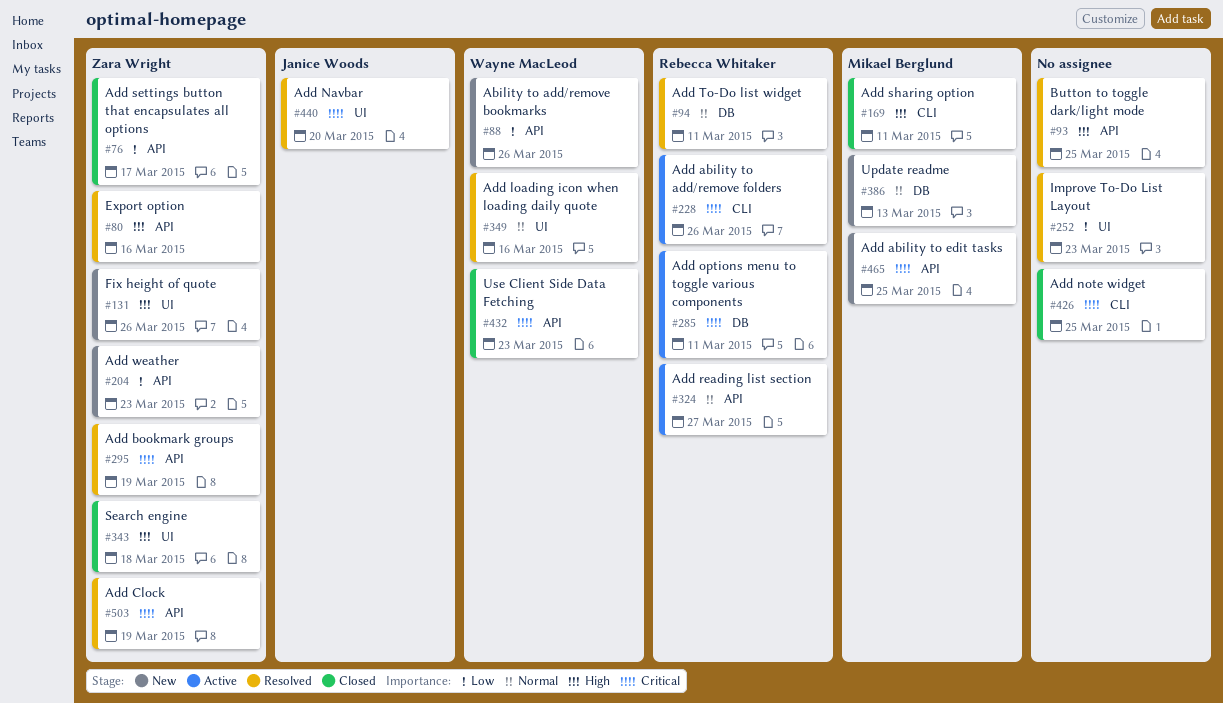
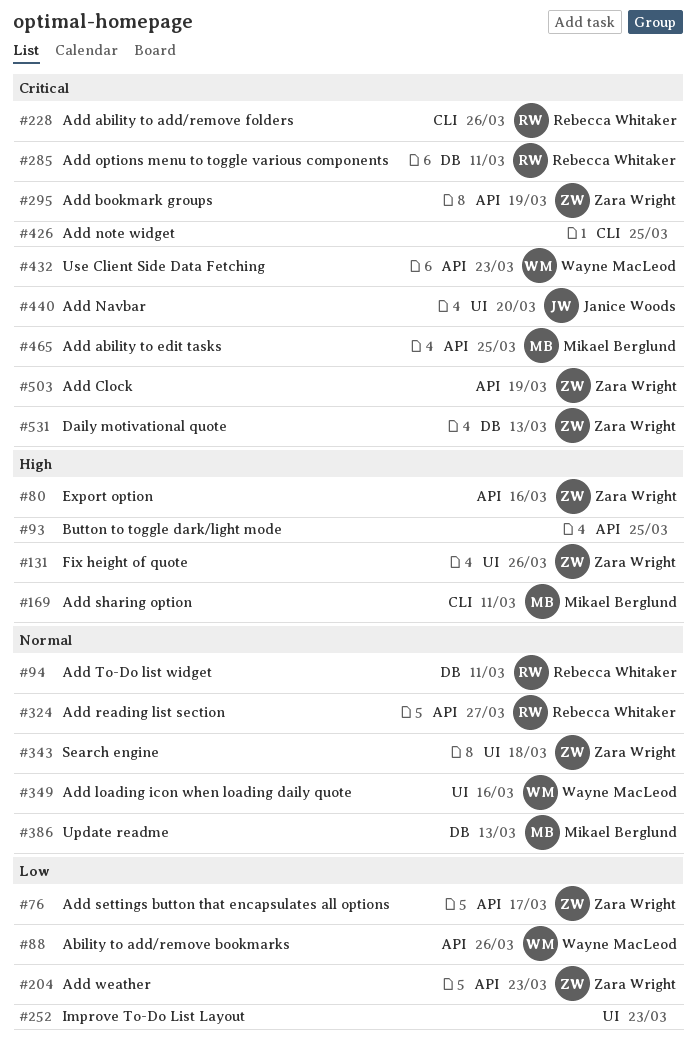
#343, priority: High -> Normal
#531: none -> present

